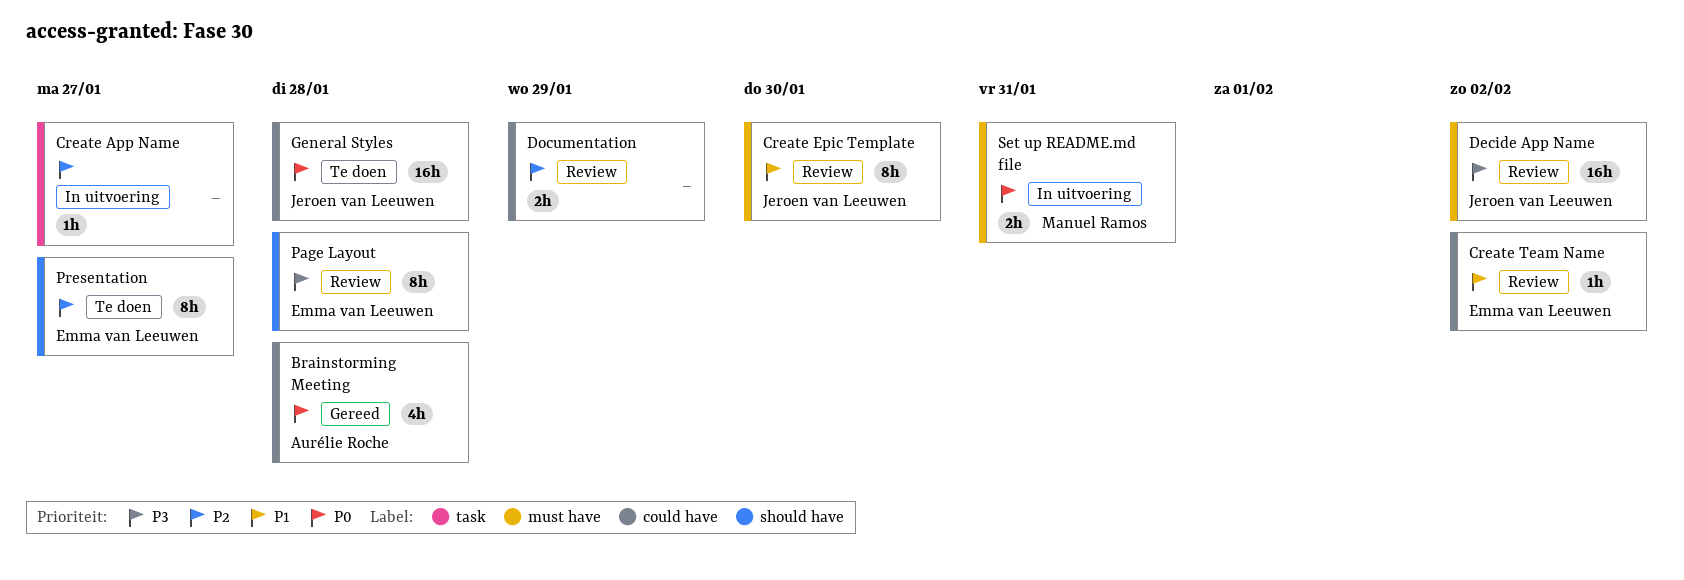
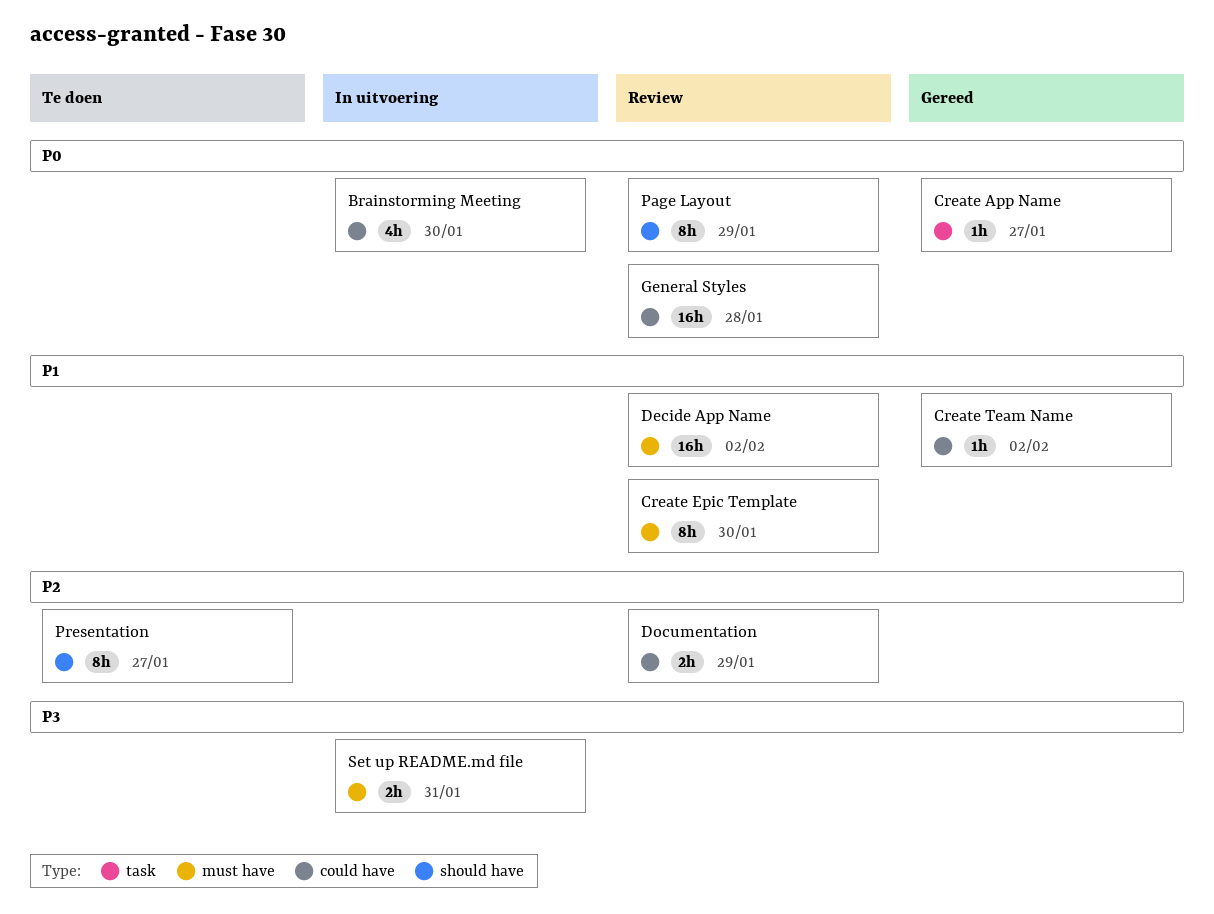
Brainstorming Meeting, status: Gereed -> In uitvoering
Brainstorming Meeting, due: Jan 28 -> Jan 30
Create App Name, status: In uitvoering -> Gereed
Create App Name, priority: P2 -> P0
Create Team Name, status: Review -> Gereed
Decide App Name, priority: P3 -> P1
General Styles, status: Te doen -> Review
Page Layout, priority: P3 -> P0
Page Layout, due: Jan 28 -> Jan 29
Set up README.md file, priority: P0 -> P3

